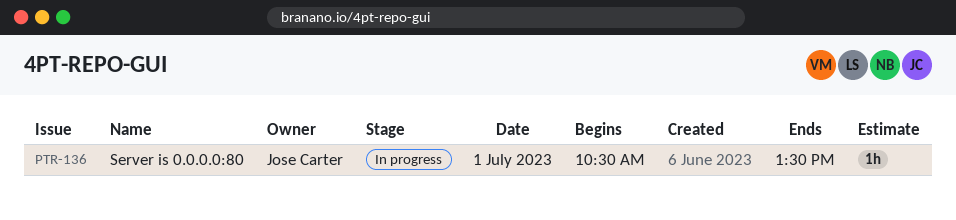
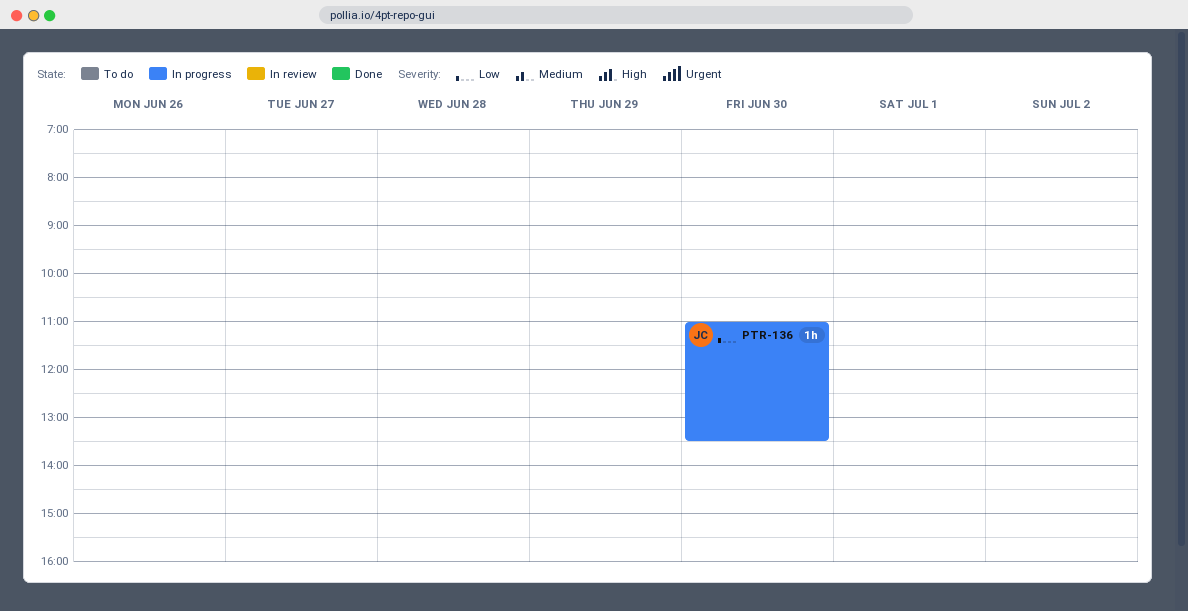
PTR-136, day: Jul 1 -> Jun 30
PTR-136, begins: 10:30 -> 11:00

